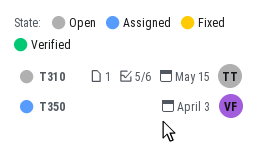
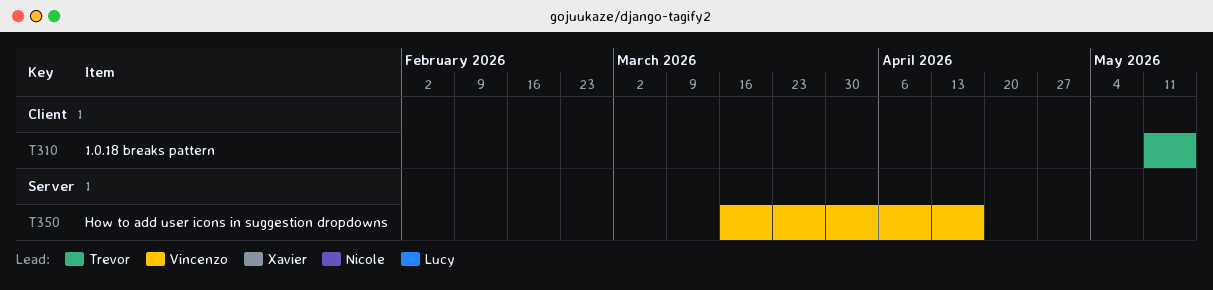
T350, due: Apr 3 -> Apr 17

